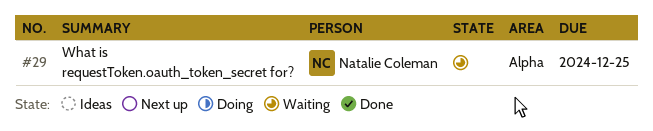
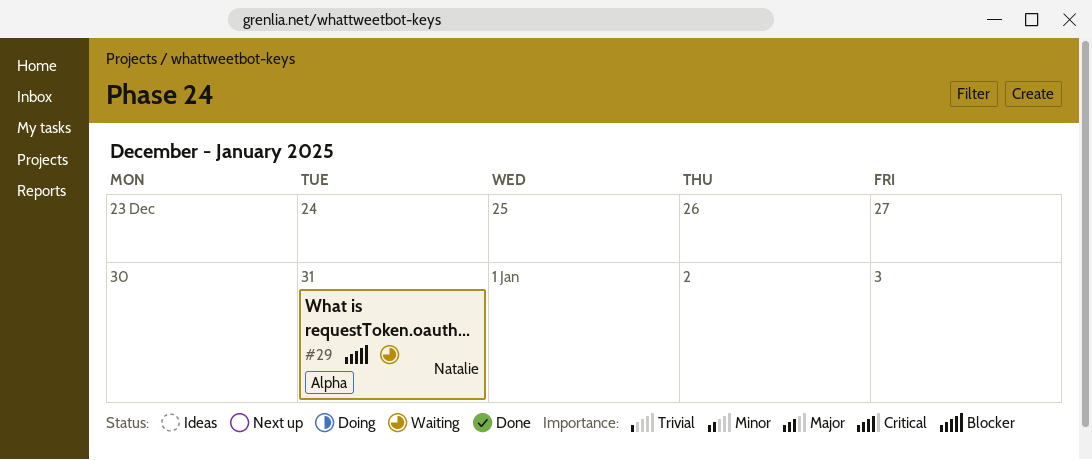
#29, due: Dec 25 -> Dec 31

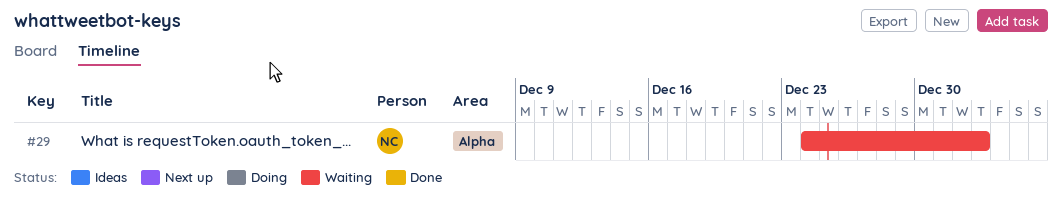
#29, due: Dec 31 -> Jan 2

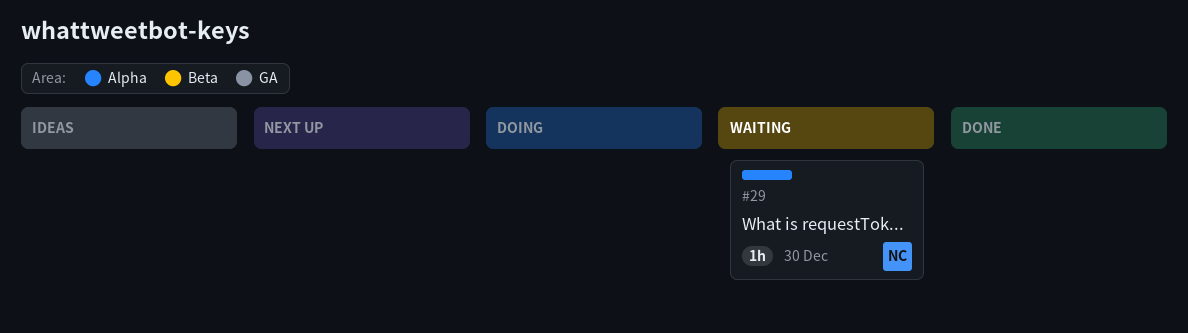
#29, due: Jan 2 -> Dec 30

